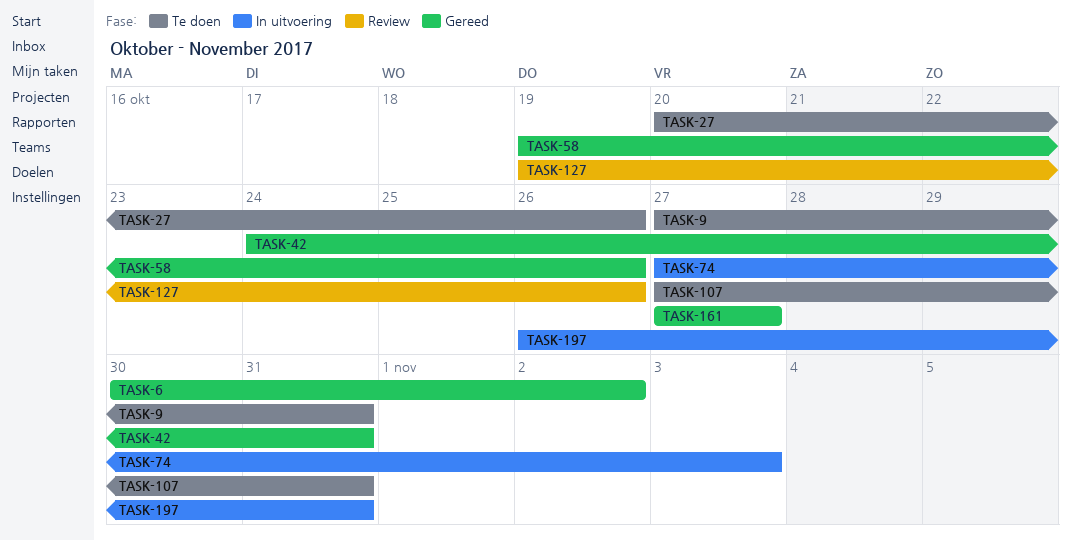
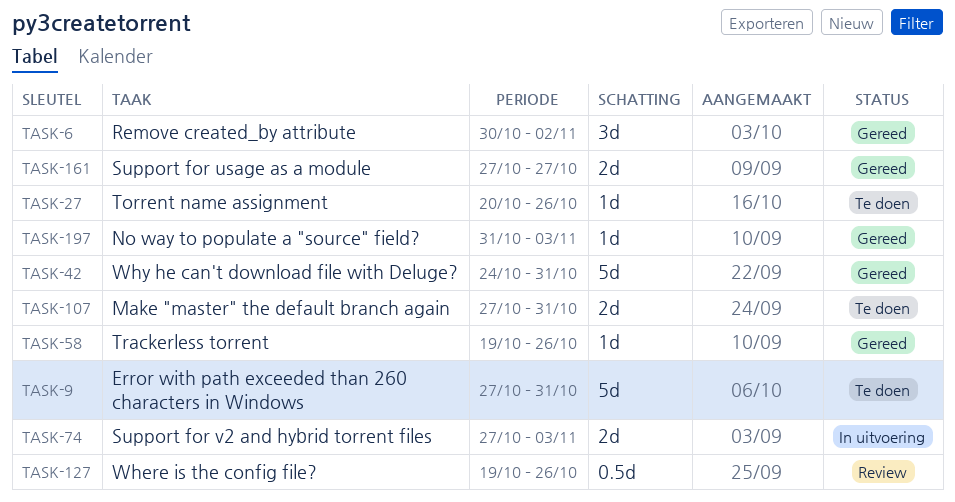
TASK-197, status: In uitvoering -> Gereed
TASK-197, start: Oct 26 -> Oct 31
TASK-197, due: Oct 31 -> Nov 3

